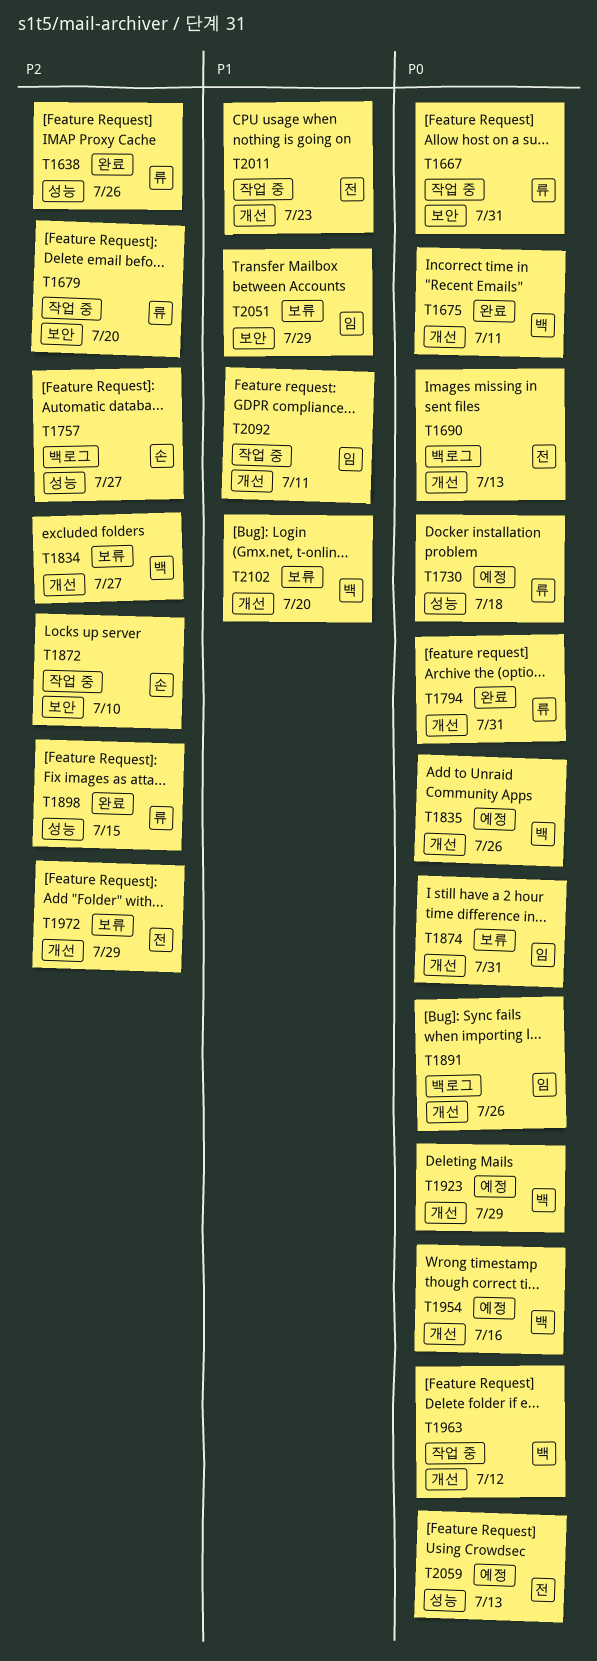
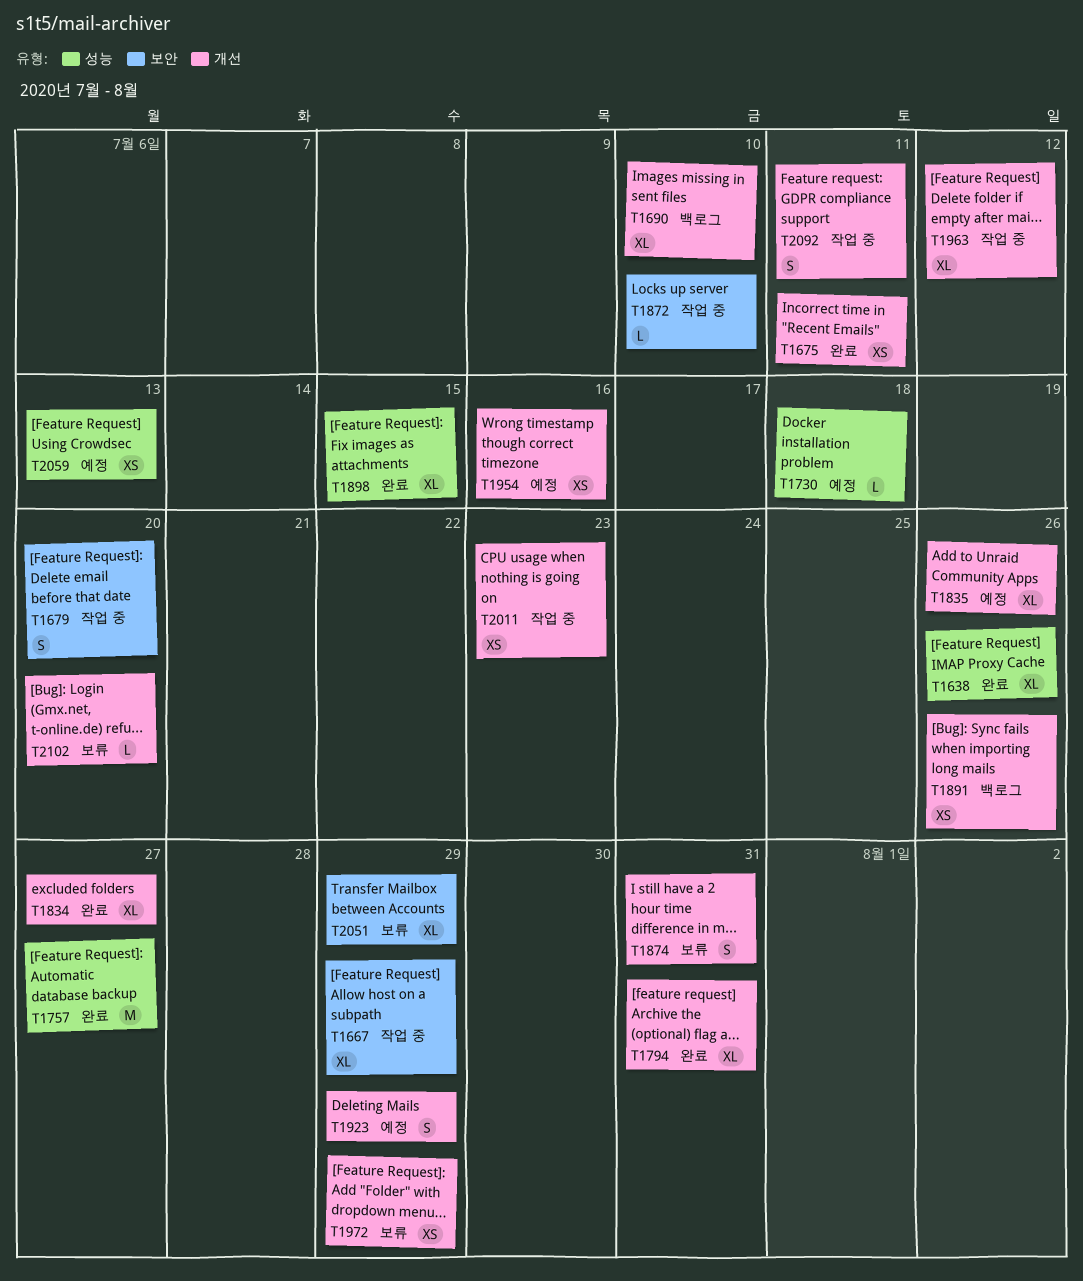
T1667, due: Jul 31 -> Jul 29
T1690, due: Jul 13 -> Jul 10
T1757, status: 백로그 -> 완료
T1834, status: 보류 -> 완료

